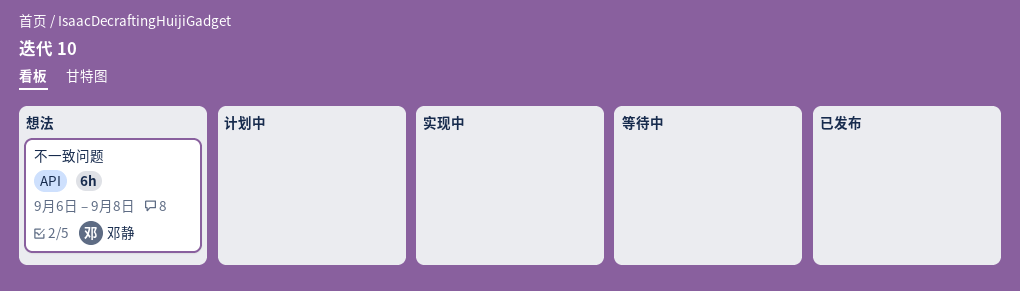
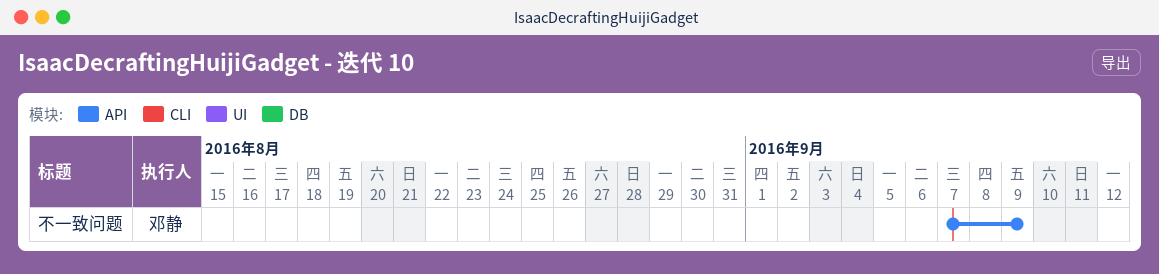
不一致问题, start: Sep 6 -> Sep 7
不一致问题, due: Sep 8 -> Sep 9

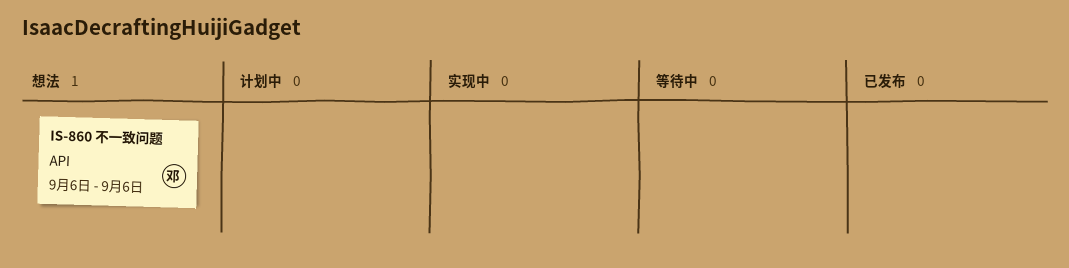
不一致问题, start: Sep 7 -> Sep 6
不一致问题, due: Sep 9 -> Sep 6

